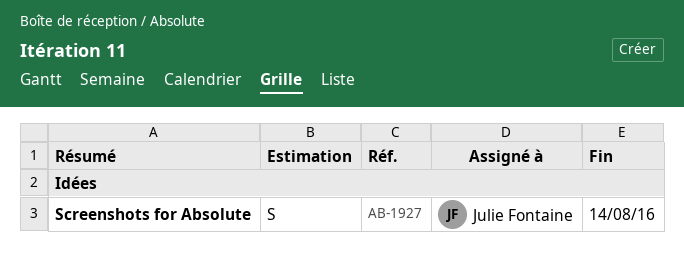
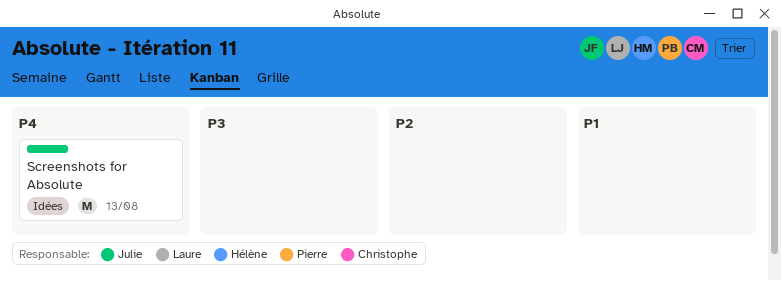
Screenshots for Absolute, estimate: S -> M
Screenshots for Absolute, due: Aug 14 -> Aug 13

